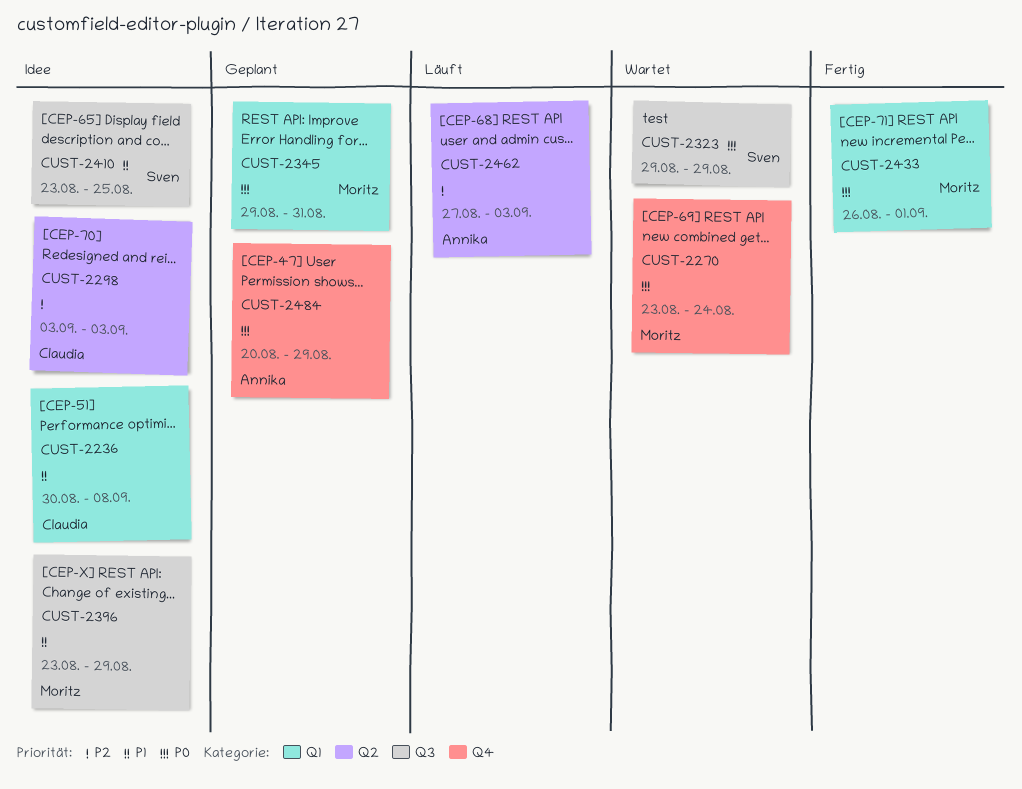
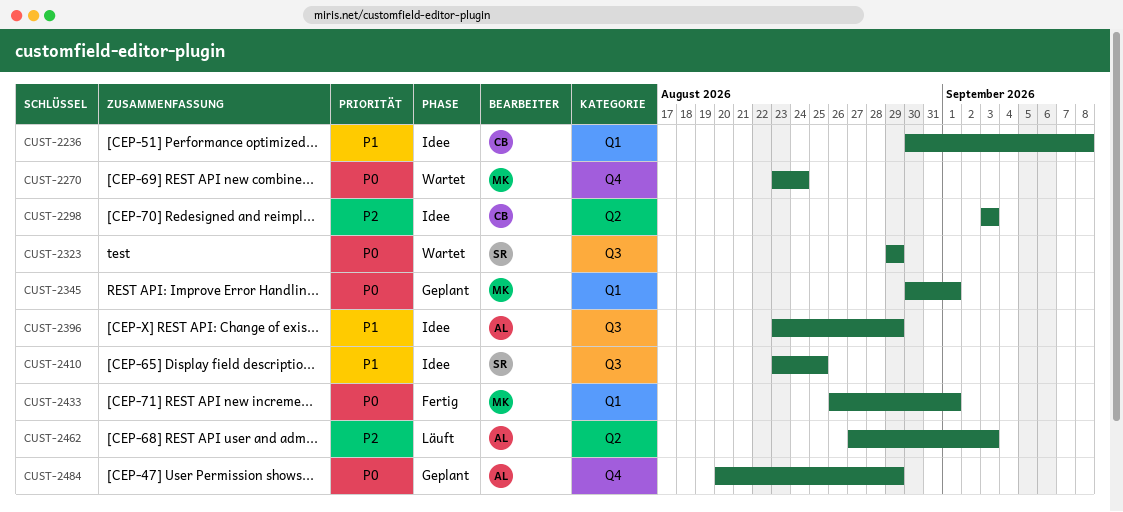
CUST-2345, start: Aug 29 -> Aug 30
CUST-2345, due: Aug 31 -> Sep 1
CUST-2396, owner: Moritz -> Annika

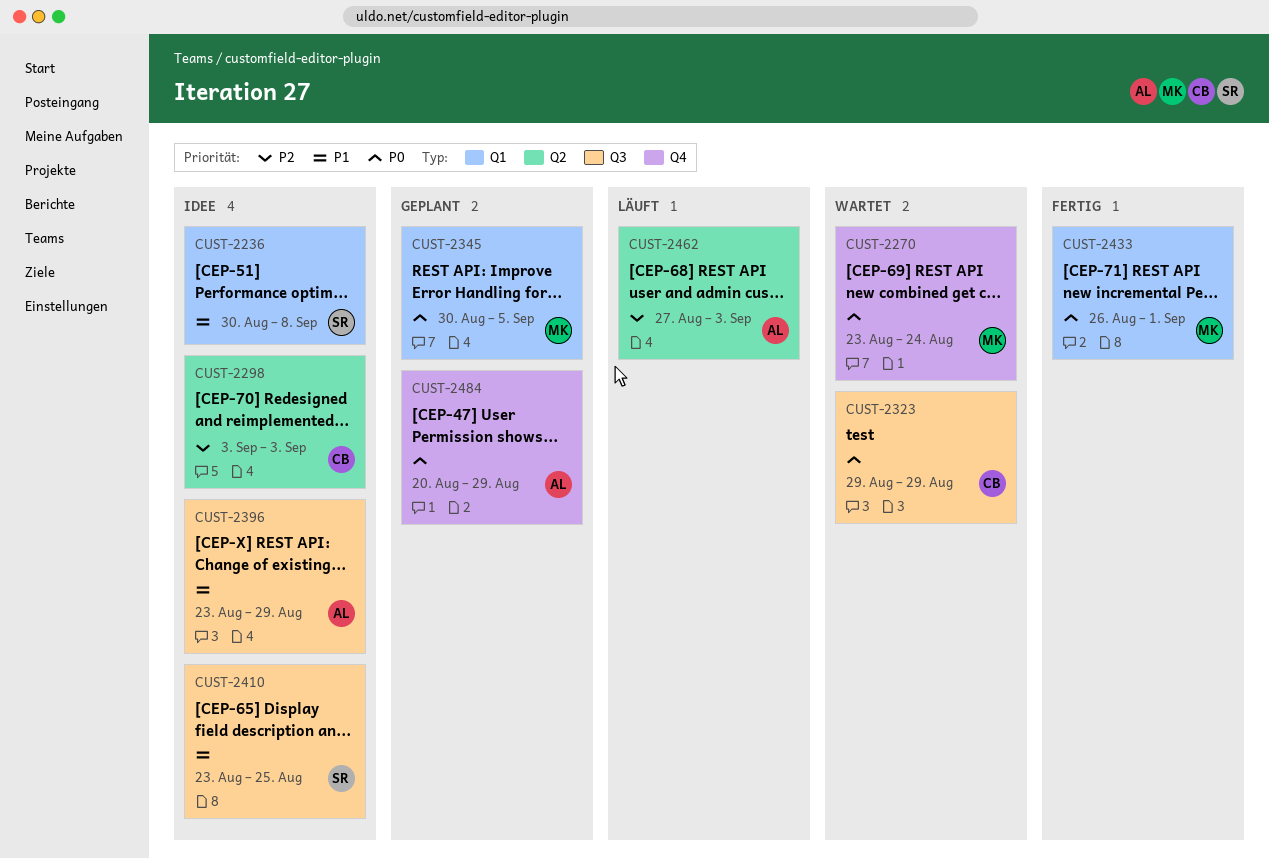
CUST-2236, owner: CB -> SR
CUST-2323, owner: SR -> CB
CUST-2345, due: Sep 1 -> Sep 5

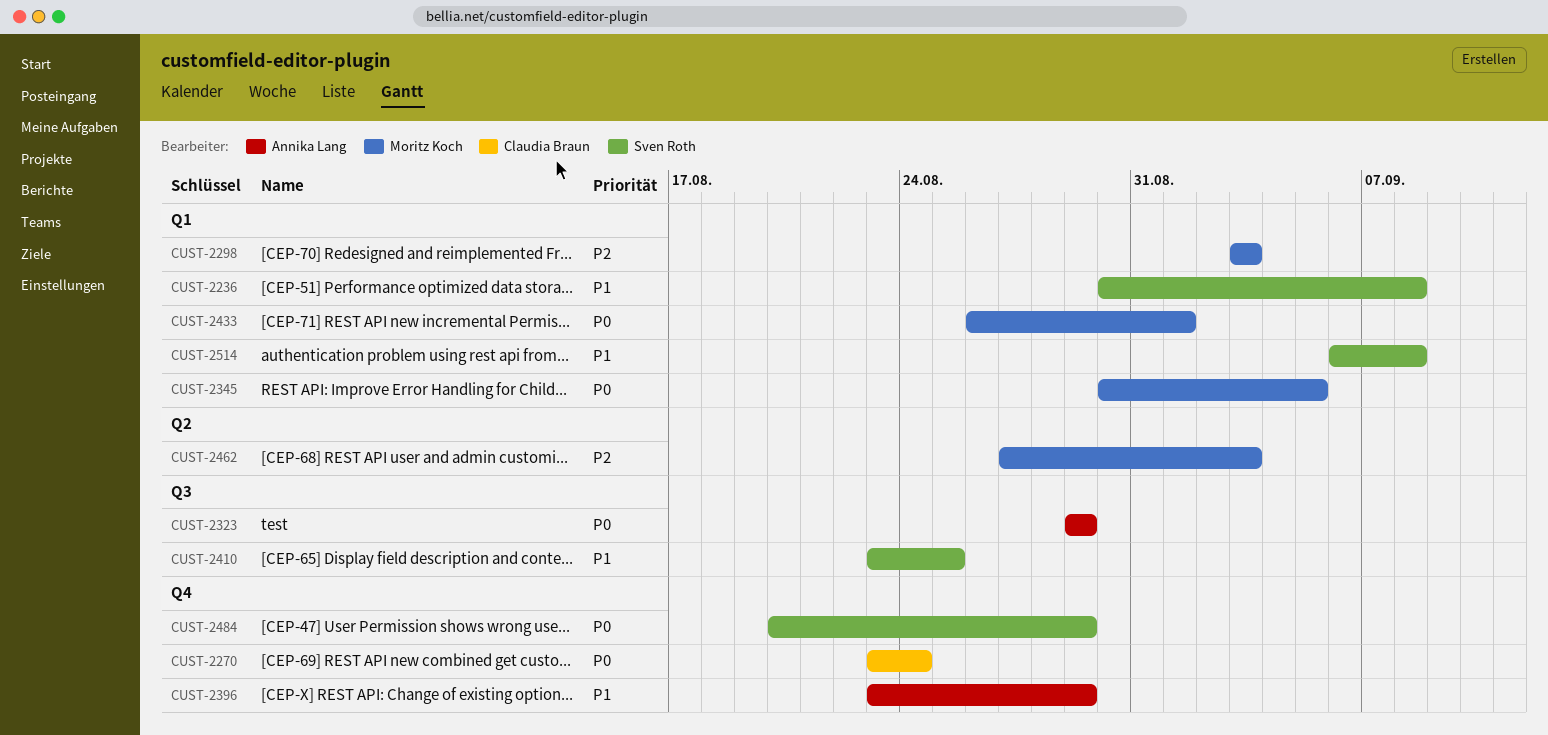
CUST-2270, owner: Moritz Koch -> Claudia Braun
CUST-2298, owner: Claudia Braun -> Moritz Koch
CUST-2298, label: Q2 -> Q1
CUST-2323, owner: Claudia Braun -> Annika Lang
CUST-2396, label: Q3 -> Q4
CUST-2462, owner: Annika Lang -> Moritz Koch
CUST-2484, owner: Annika Lang -> Sven Roth
CUST-2514: none -> present

